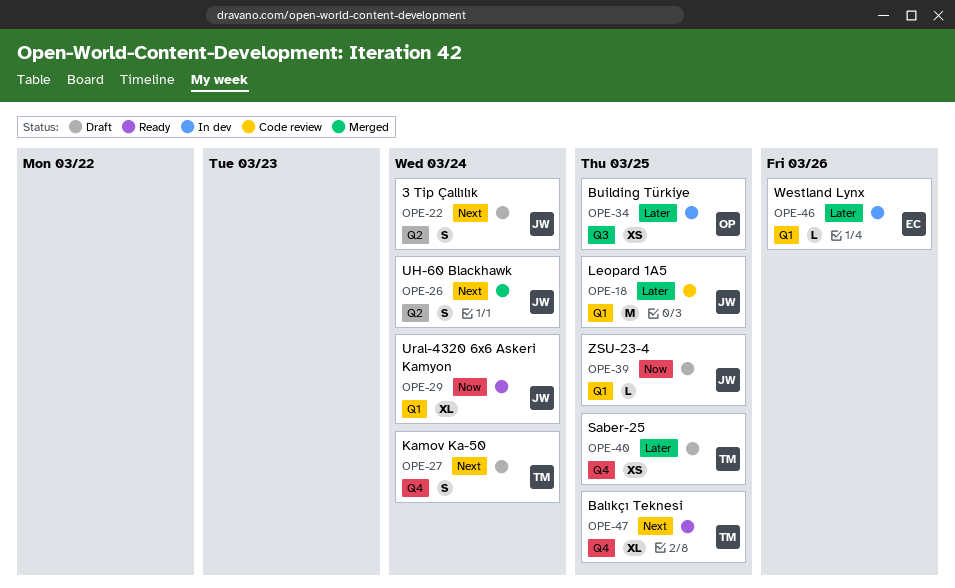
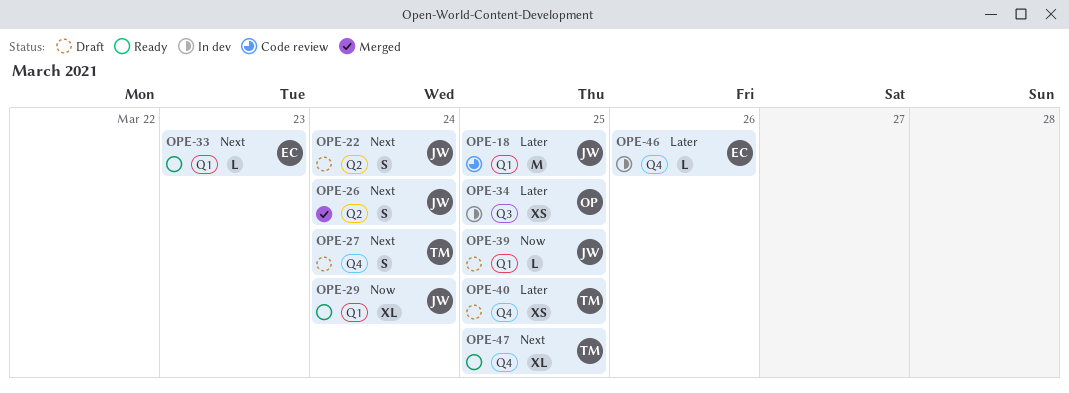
OPE-33: none -> present
OPE-46, label: Q1 -> Q4

